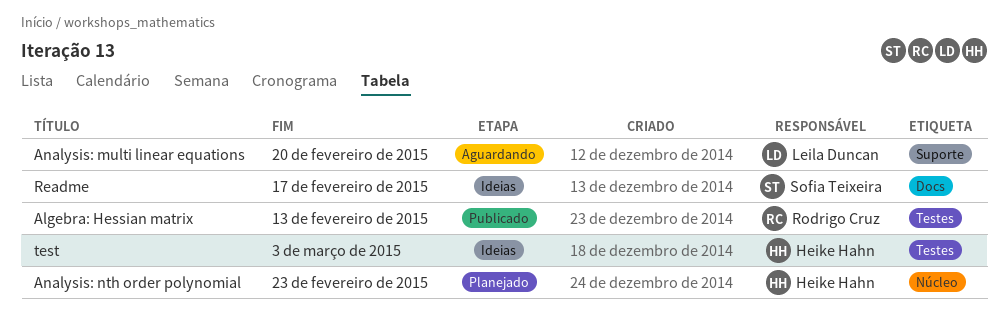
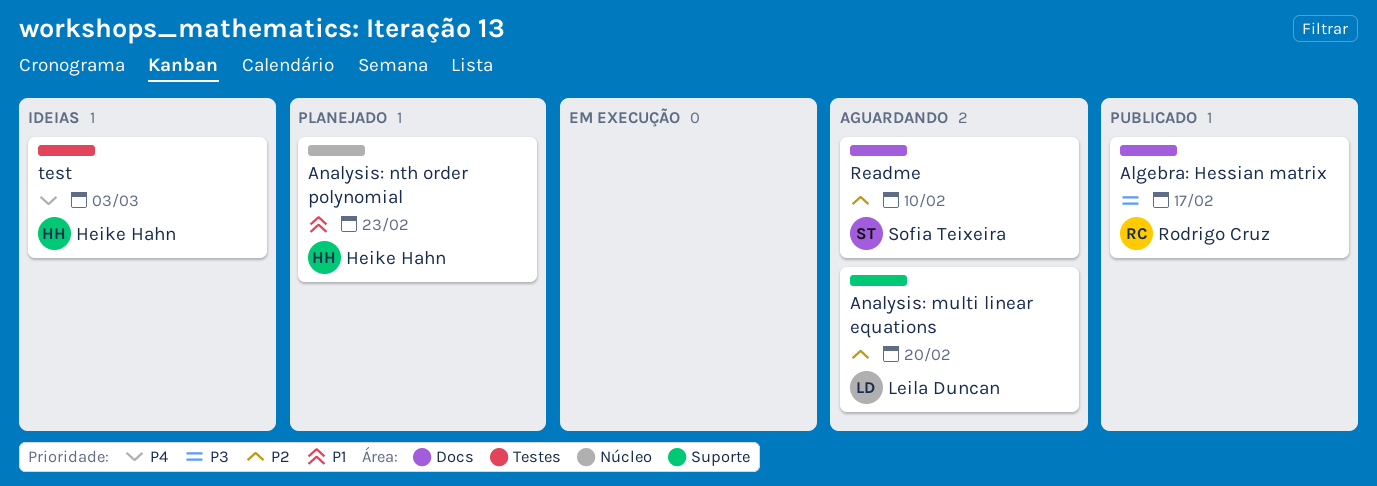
Algebra: Hessian matrix, label: Testes -> Docs
Algebra: Hessian matrix, due: Feb 13 -> Feb 17
Readme, status: Ideias -> Aguardando
Readme, due: Feb 17 -> Feb 10

